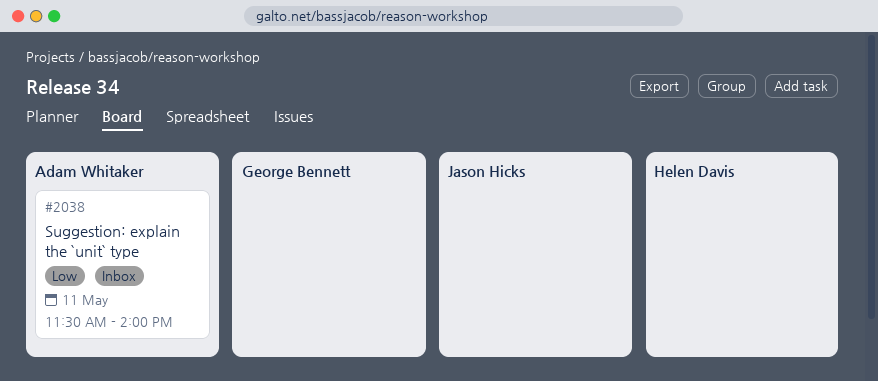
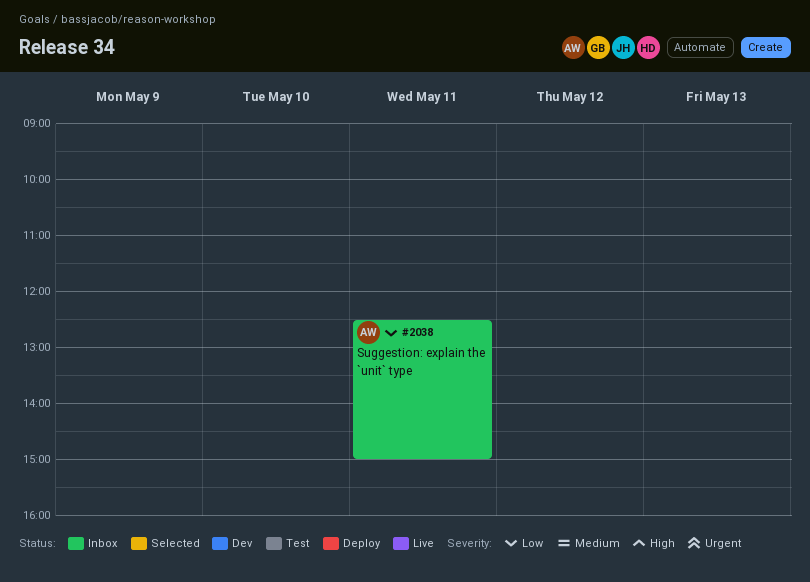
#2038, begins: 11:30 -> 12:30
#2038, ends: 14:00 -> 15:00

